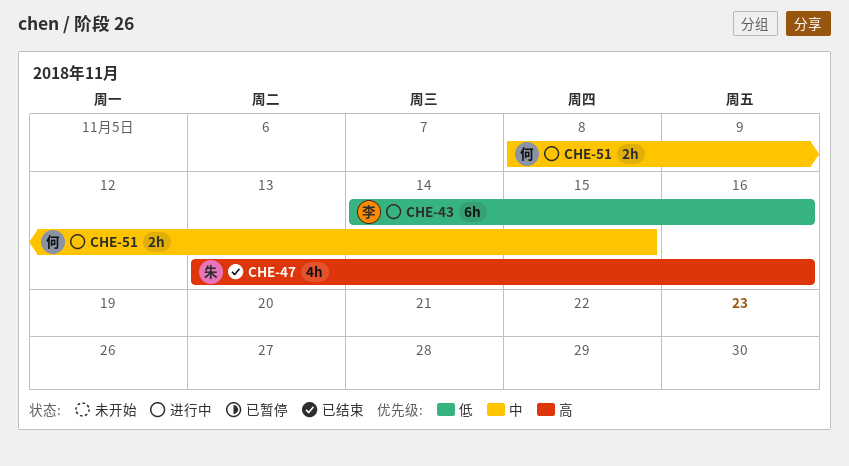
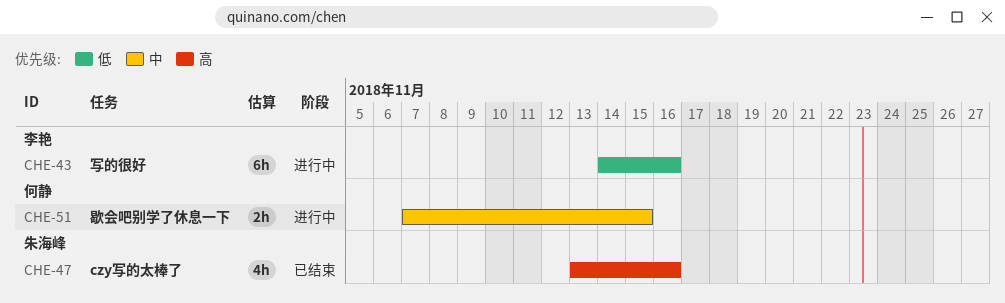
CHE-51, start: Nov 8 -> Nov 7

